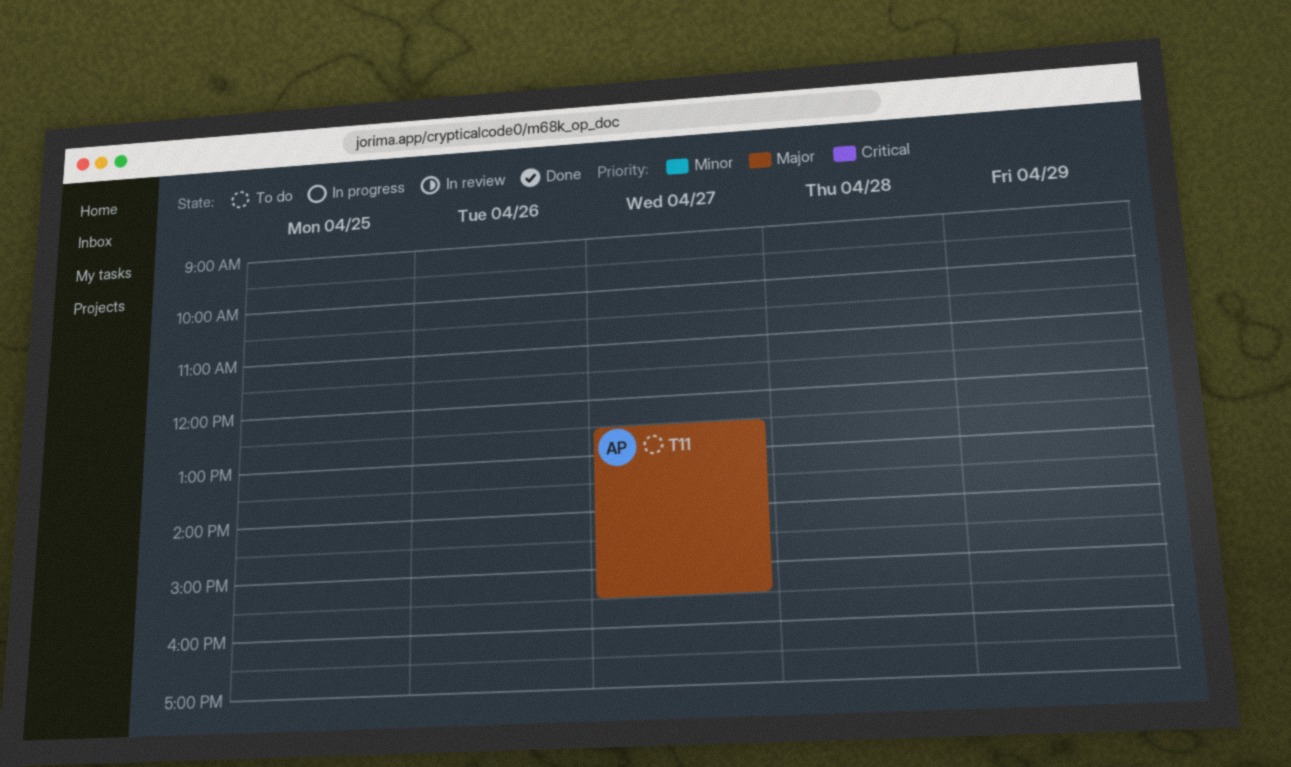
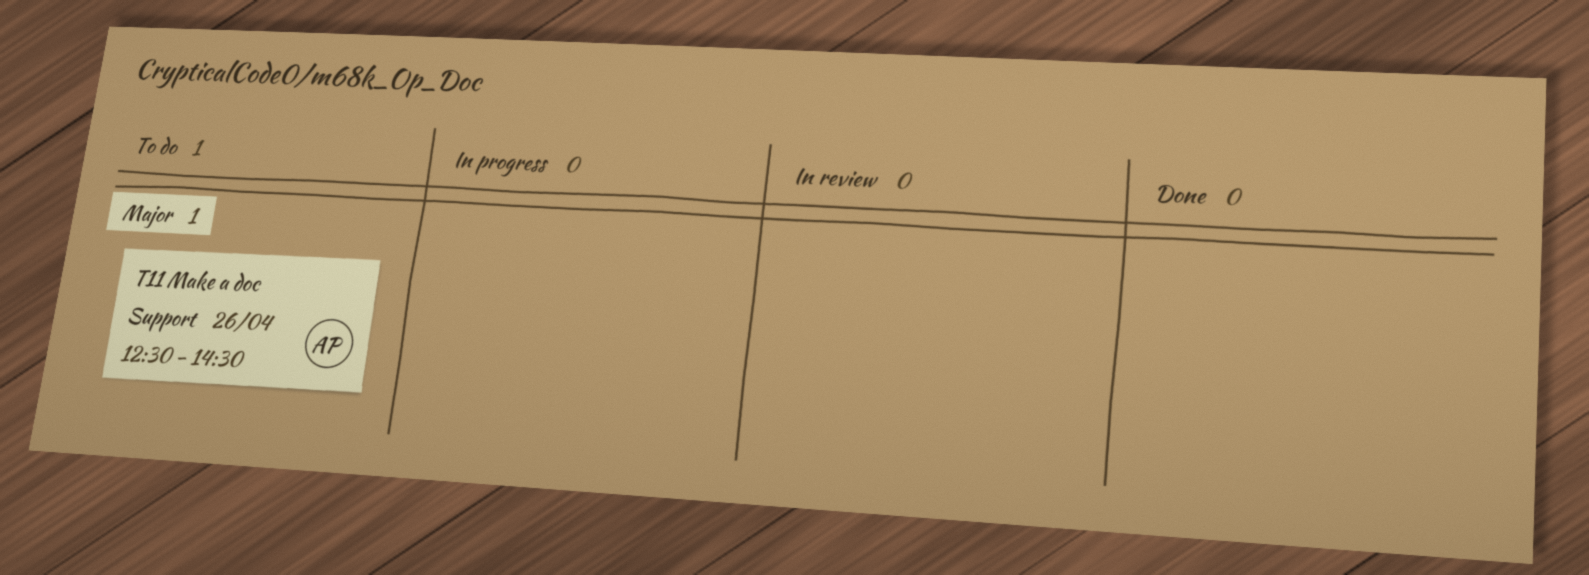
T11, day: Apr 27 -> Apr 26
T11, ends: 15:30 -> 14:30

